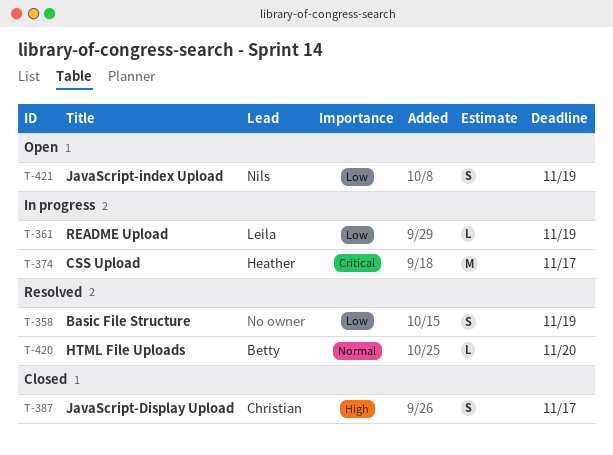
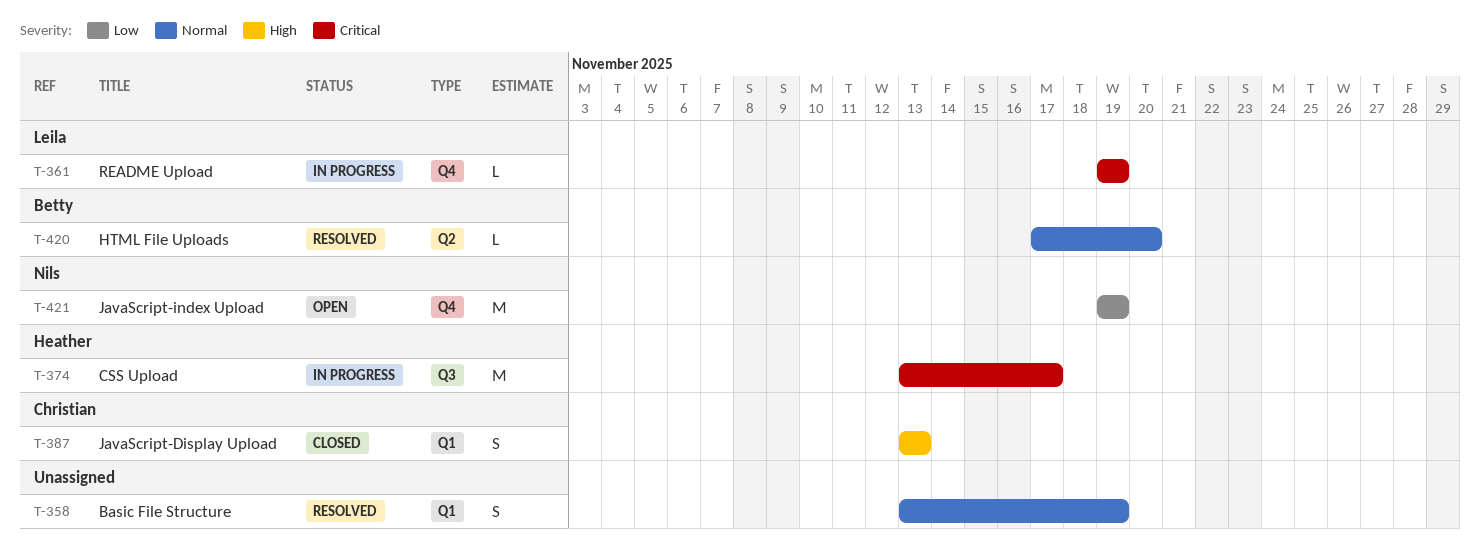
T-358, priority: Low -> Normal
T-361, priority: Low -> Critical
T-387, due: Nov 17 -> Nov 13
T-421, estimate: S -> M

